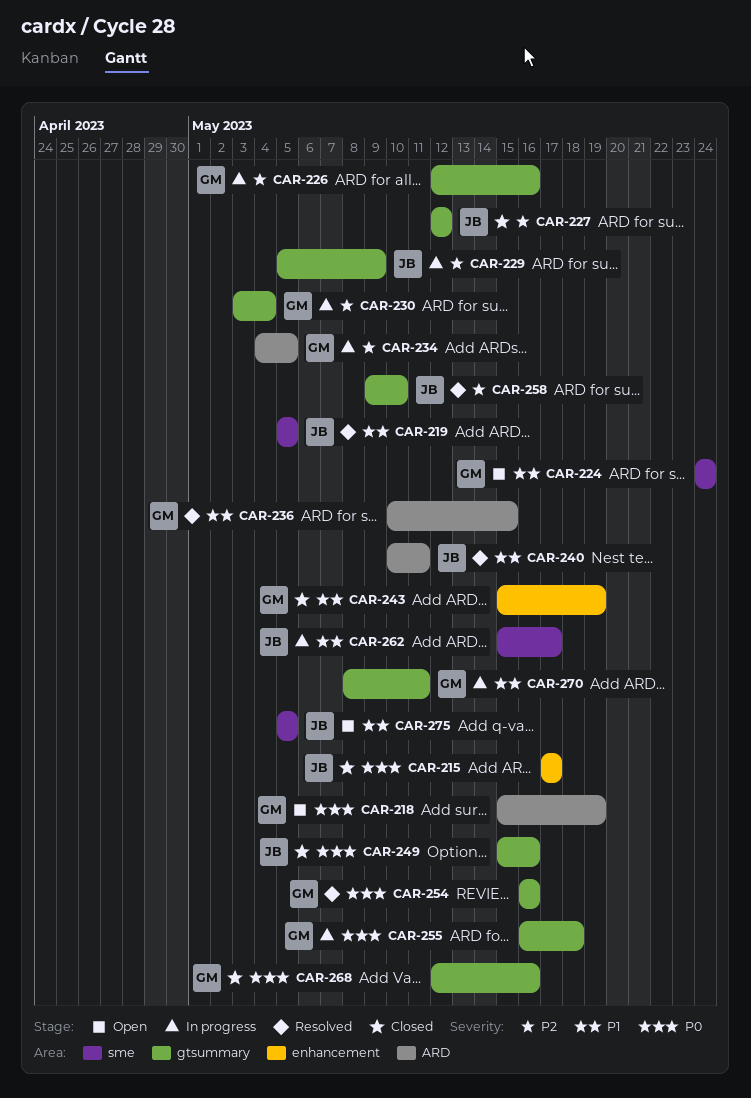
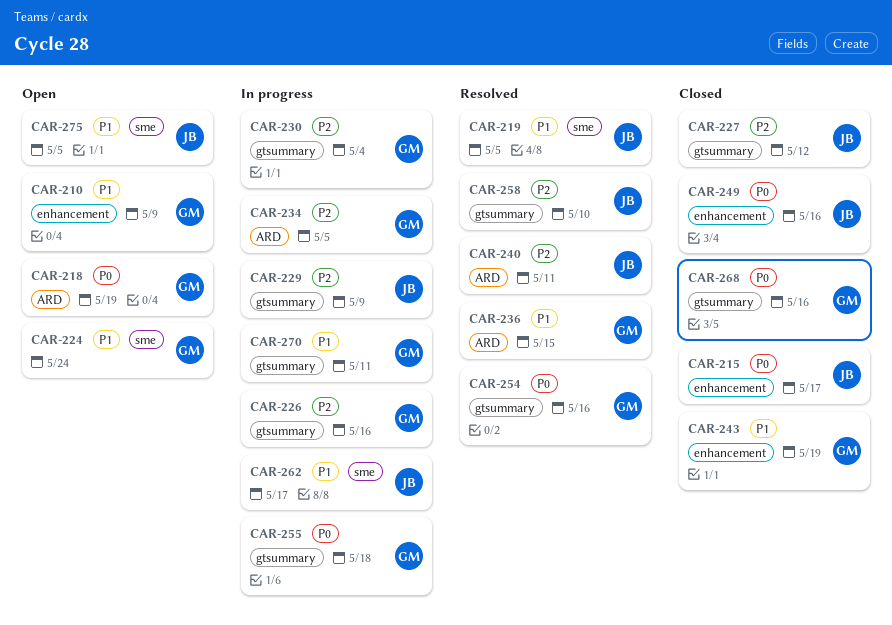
CAR-210: none -> present
CAR-240, priority: P1 -> P2
CAR-249, label: gtsummary -> enhancement

